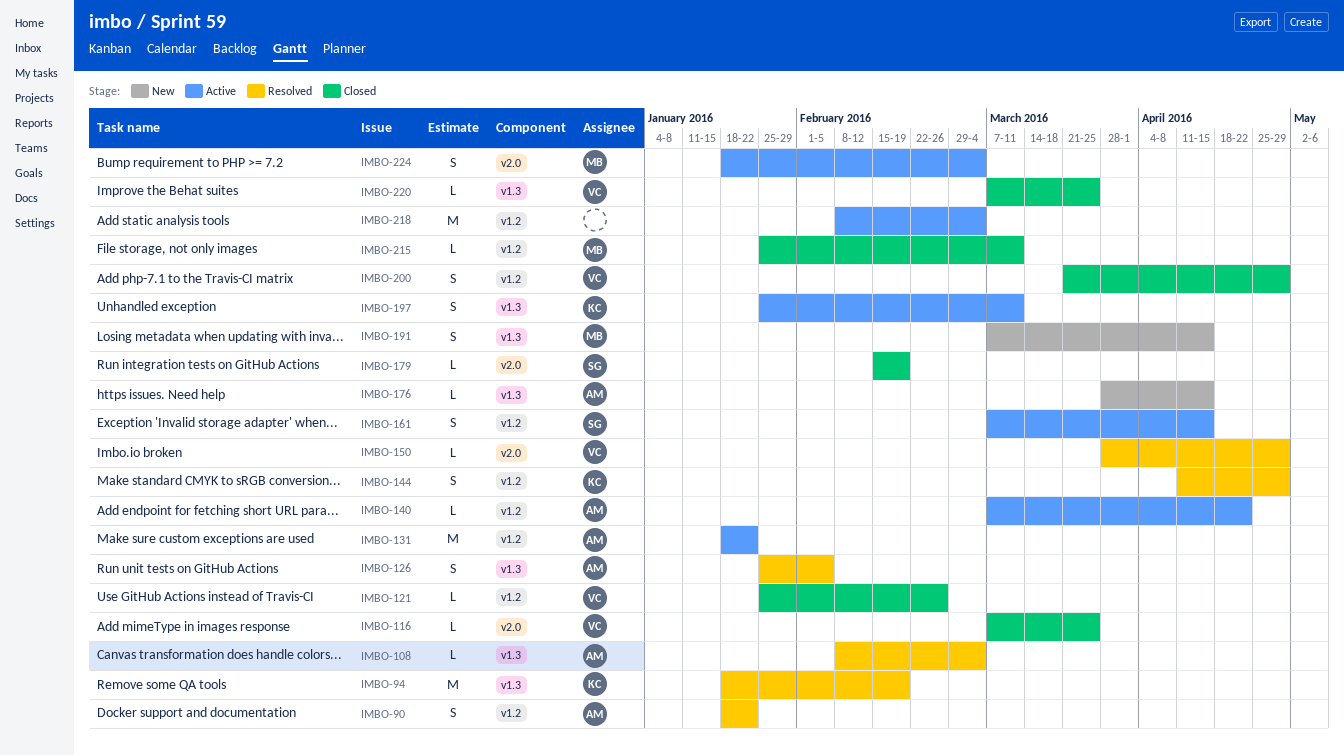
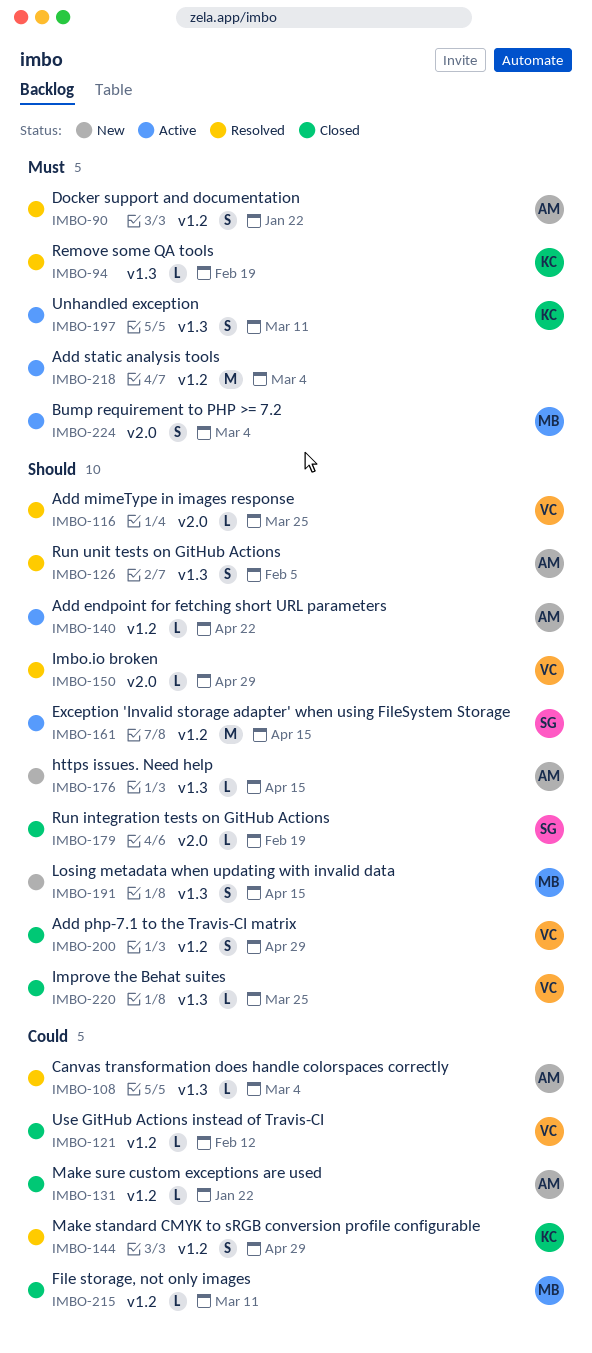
IMBO-94, estimate: M -> L
IMBO-116, status: Closed -> Resolved
IMBO-121, due: Feb 26 -> Feb 12
IMBO-131, status: Active -> Closed
IMBO-131, estimate: M -> L
IMBO-161, estimate: S -> M

